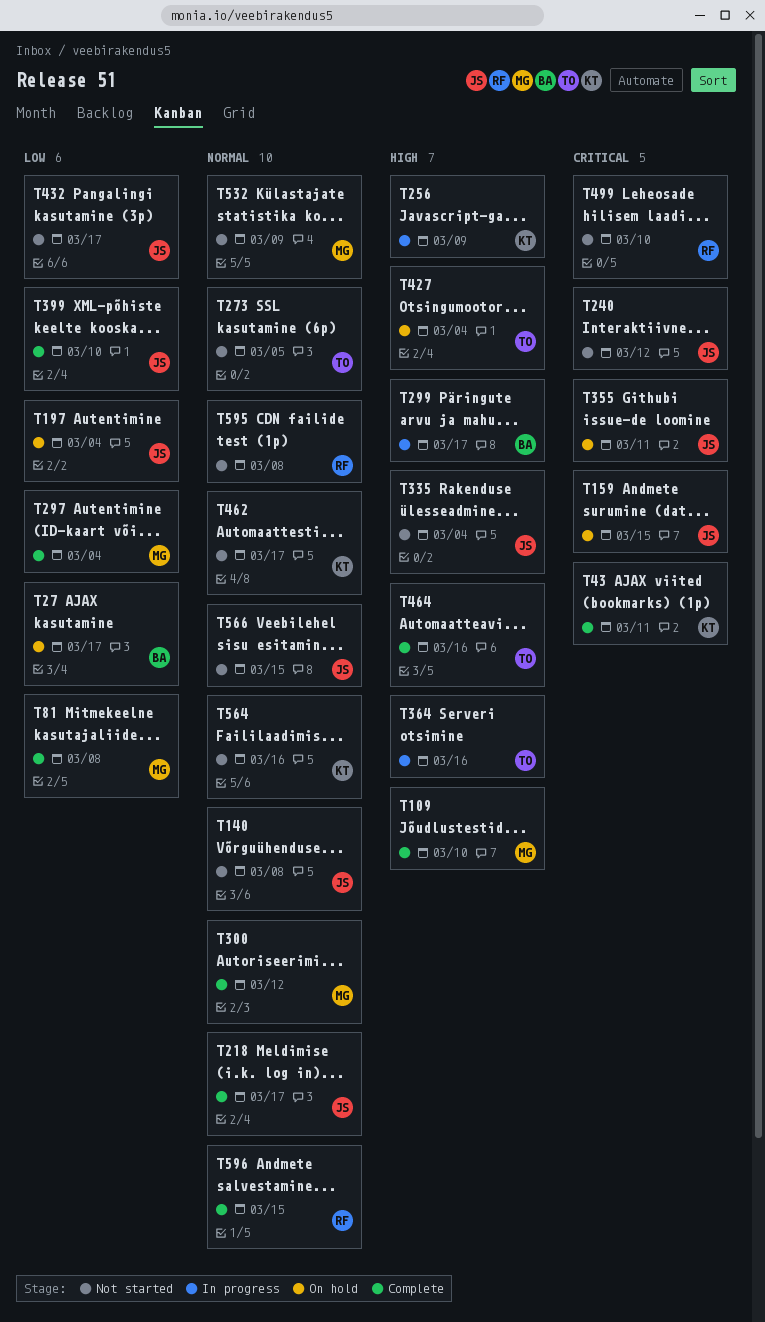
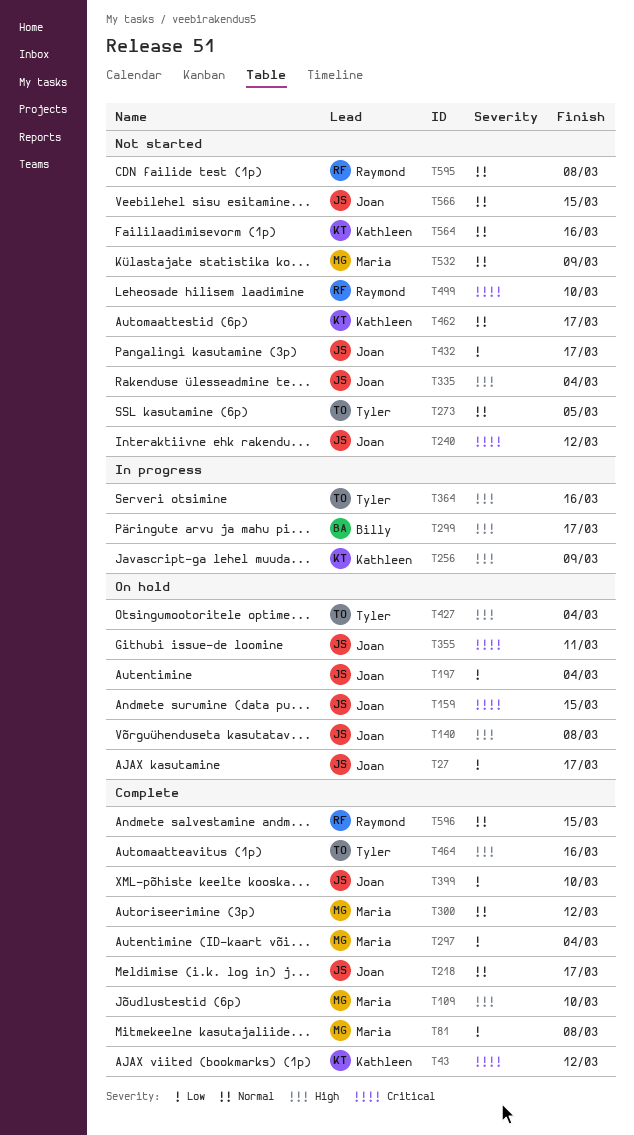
T27, owner: Billy -> Joan
T43, due: Mar 11 -> Mar 12
T140, status: Not started -> On hold
T140, priority: Normal -> High

